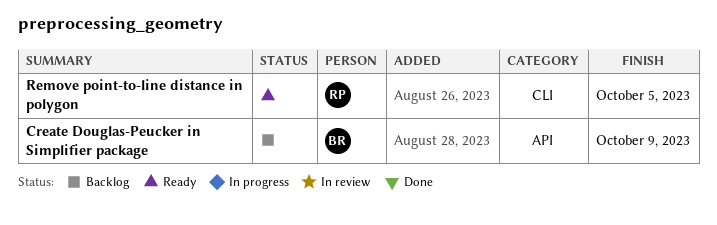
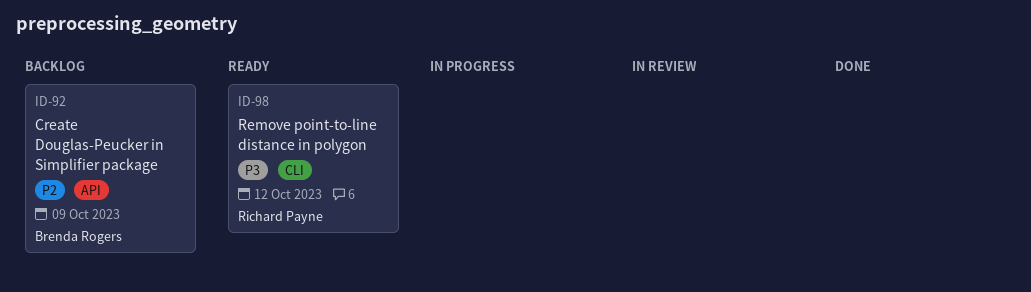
Remove point-to-line distance in polygon, due: Oct 5 -> Oct 12

